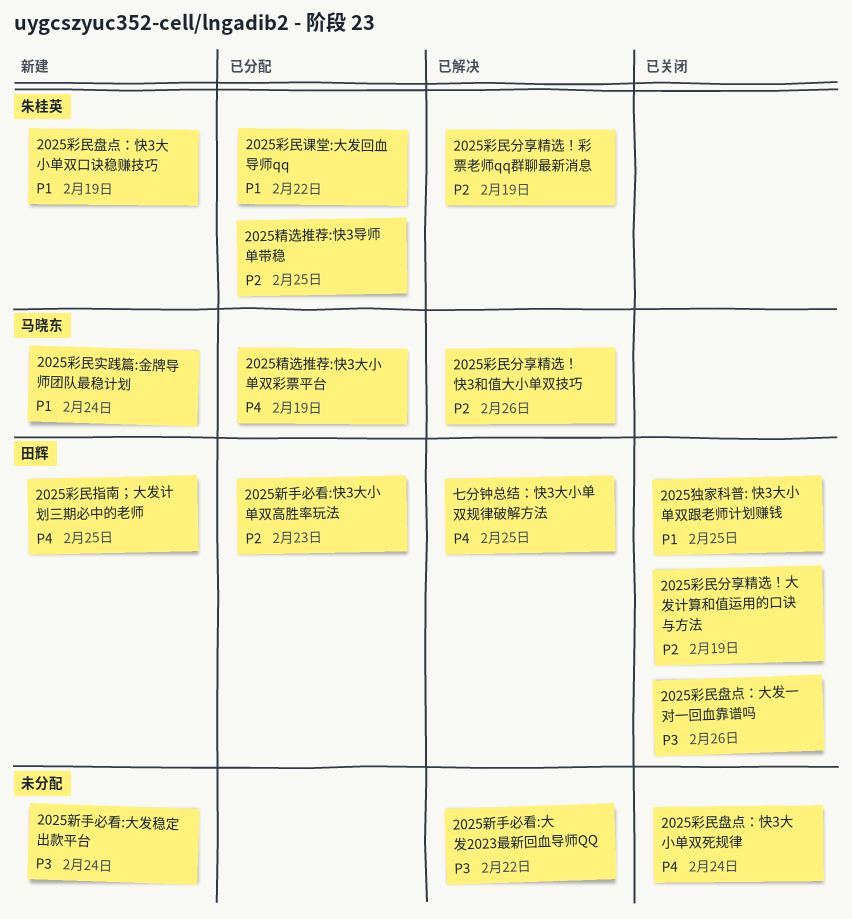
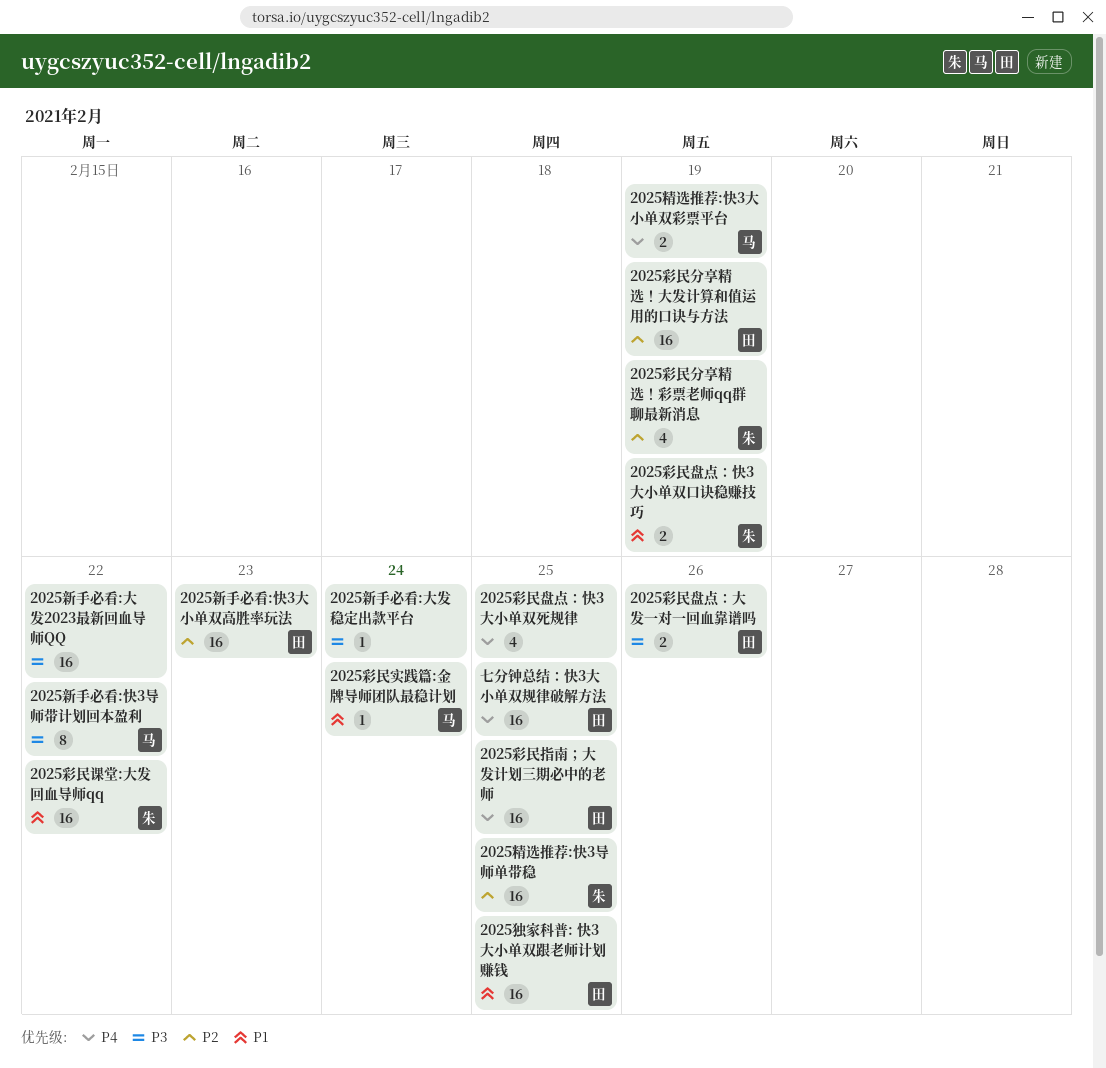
2025彩民分享精选！快3和值大小单双技巧: present -> none
2025彩民盘点：快3大小单双死规律, due: Feb 24 -> Feb 25
2025新手必看:快3导师带计划回本盈利: none -> present

